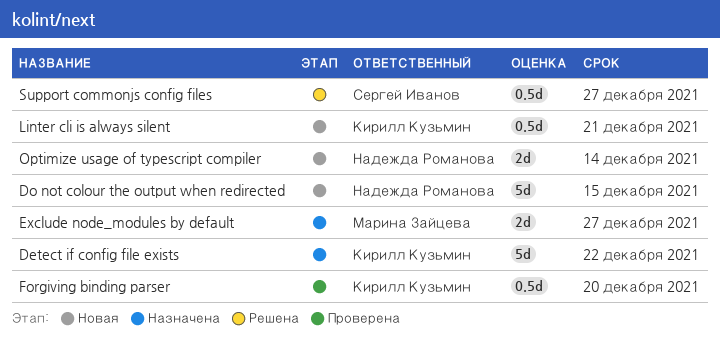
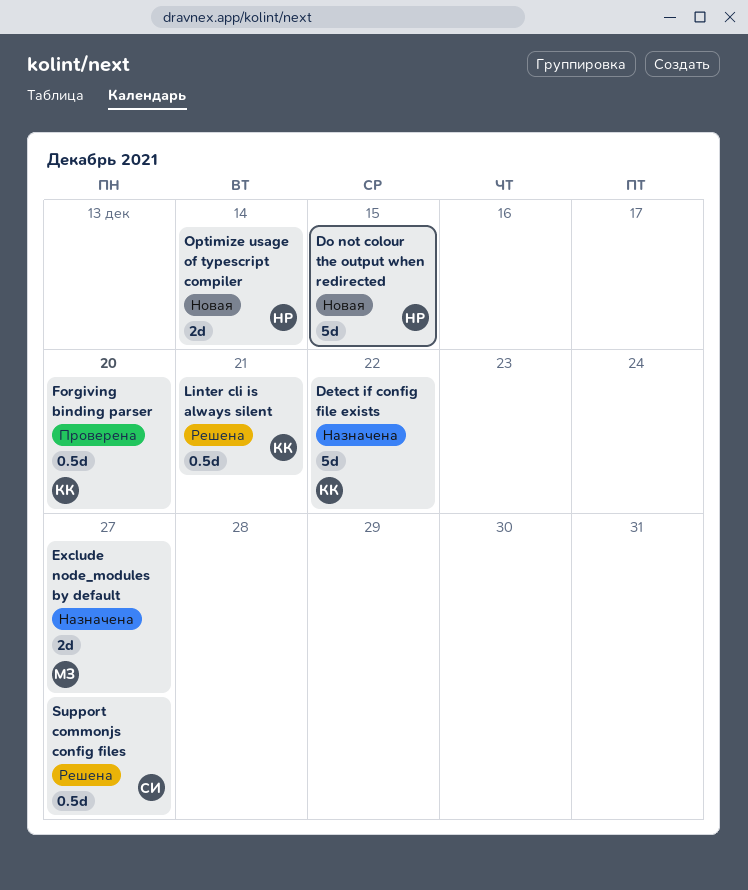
Linter cli is always silent, status: Новая -> Решена

